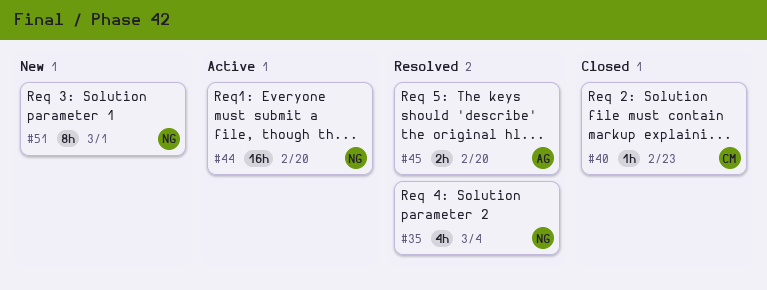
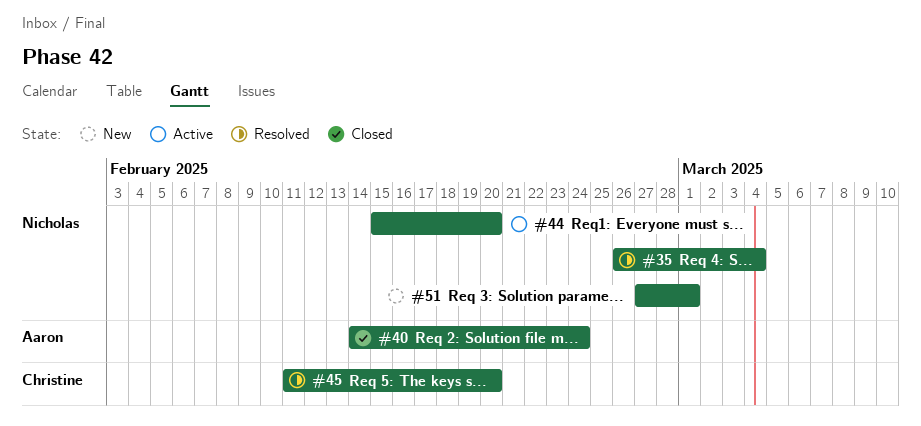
#40, owner: Christine -> Aaron
#40, due: Feb 23 -> Feb 24
#45, owner: Aaron -> Christine

